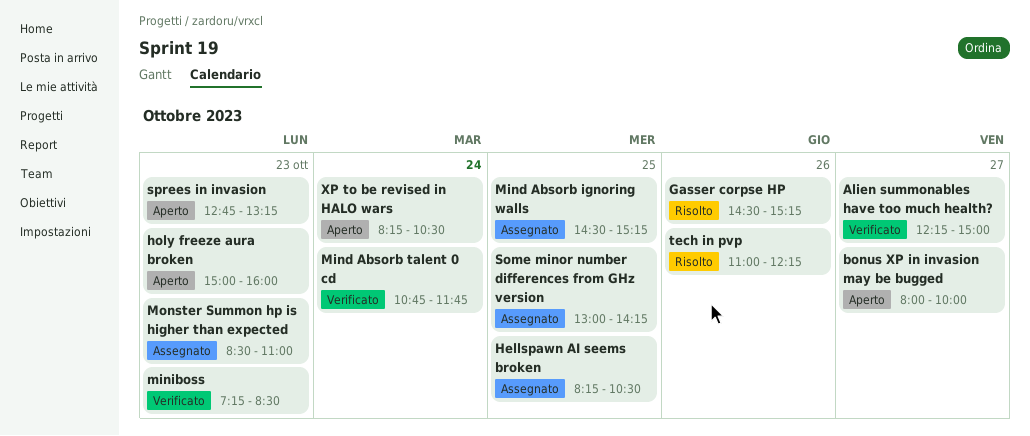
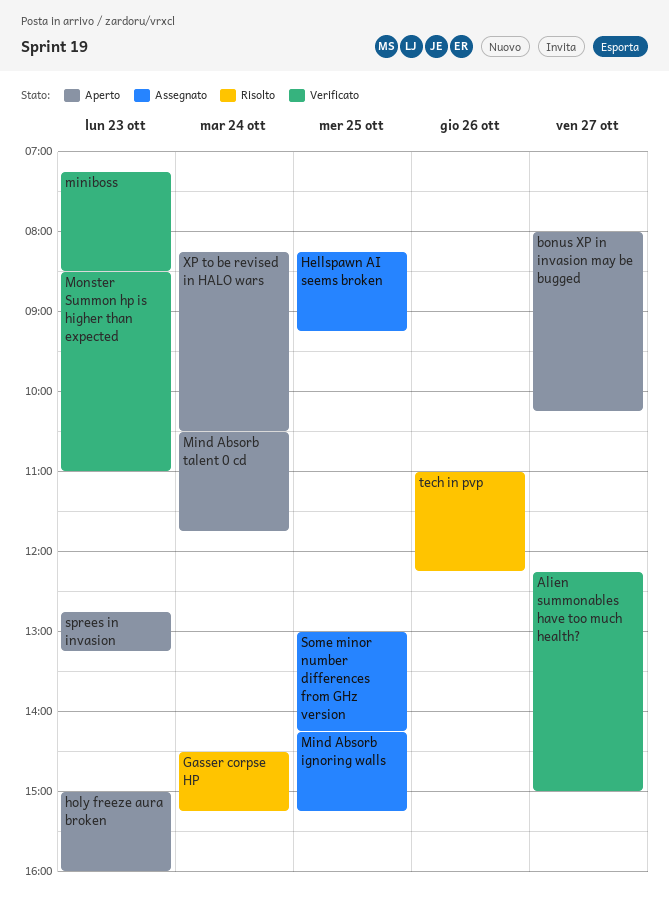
bonus XP in invasion may be bugged, ends: 10:00 -> 10:15
Gasser corpse HP, day: Oct 26 -> Oct 24
Hellspawn AI seems broken, ends: 10:30 -> 09:15
Mind Absorb ignoring walls, begins: 14:30 -> 14:15
Mind Absorb talent 0 cd, status: Verificato -> Aperto
Mind Absorb talent 0 cd, begins: 10:45 -> 10:30
Monster Summon hp is higher than expected, status: Assegnato -> Verificato

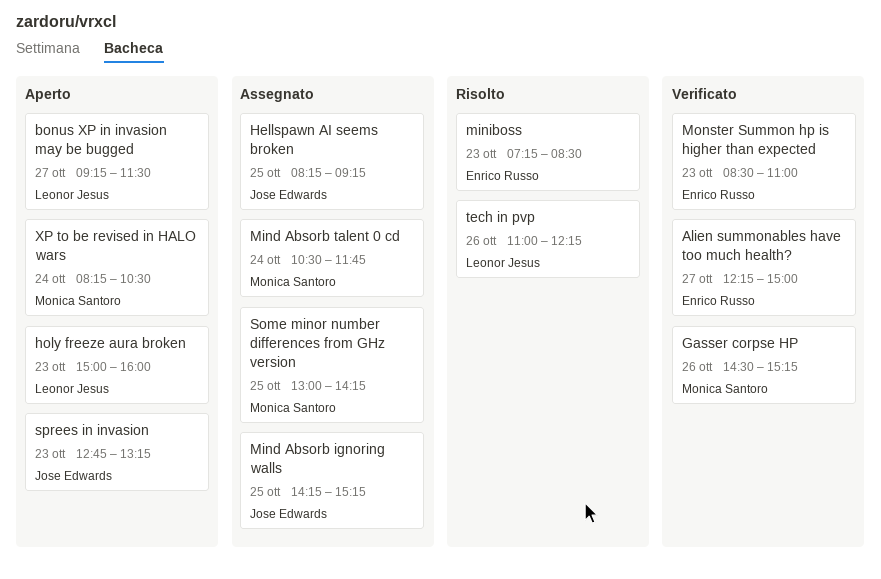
bonus XP in invasion may be bugged, begins: 08:00 -> 09:15
bonus XP in invasion may be bugged, ends: 10:15 -> 11:30
Gasser corpse HP, status: Risolto -> Verificato
Gasser corpse HP, day: Oct 24 -> Oct 26
Mind Absorb talent 0 cd, status: Aperto -> Assegnato
miniboss, status: Verificato -> Risolto

